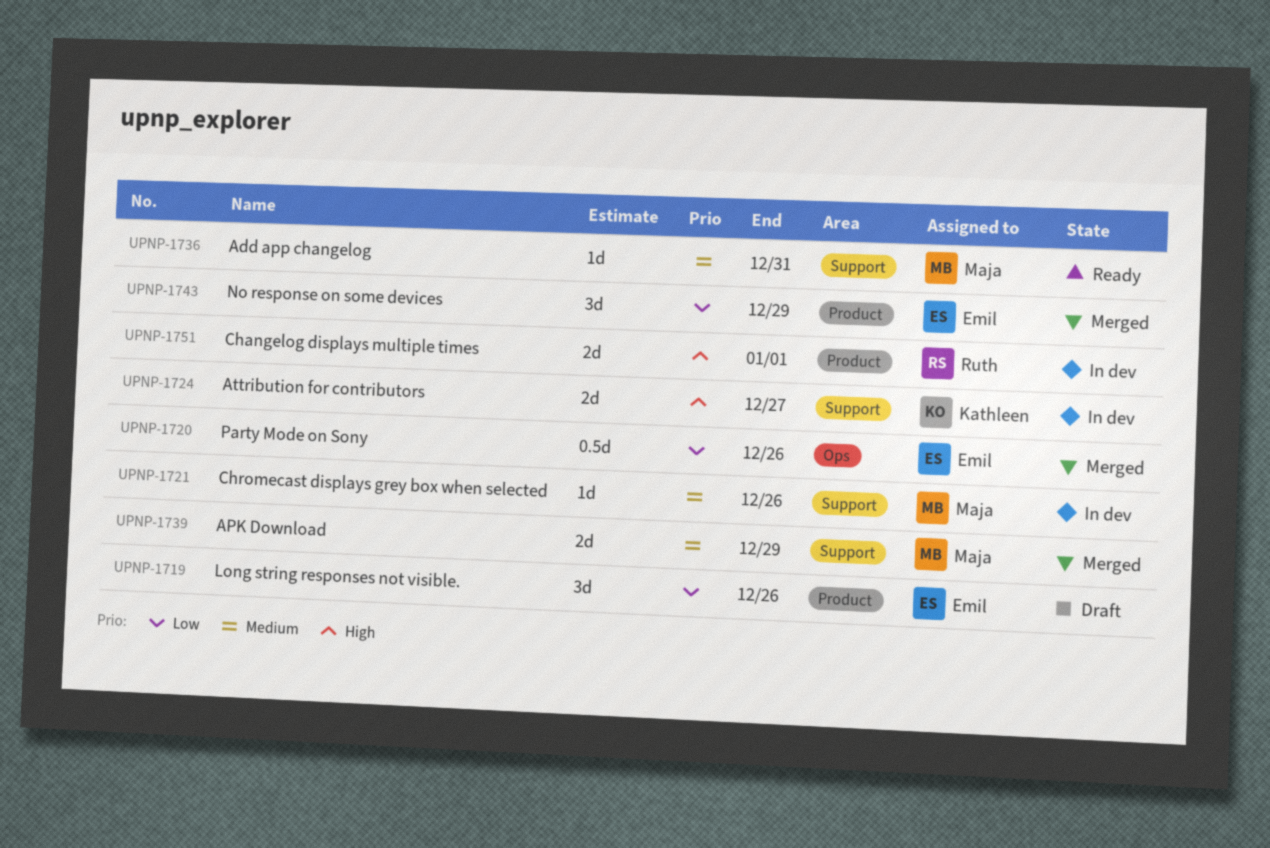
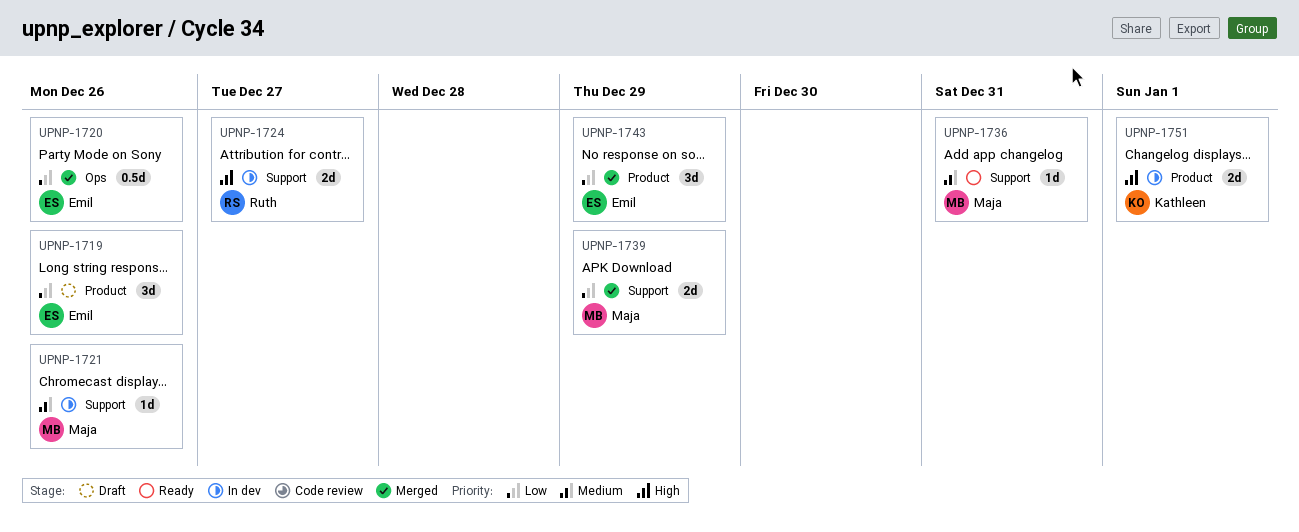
UPNP-1724, owner: Kathleen -> Ruth
UPNP-1739, priority: Medium -> Low
UPNP-1751, owner: Ruth -> Kathleen

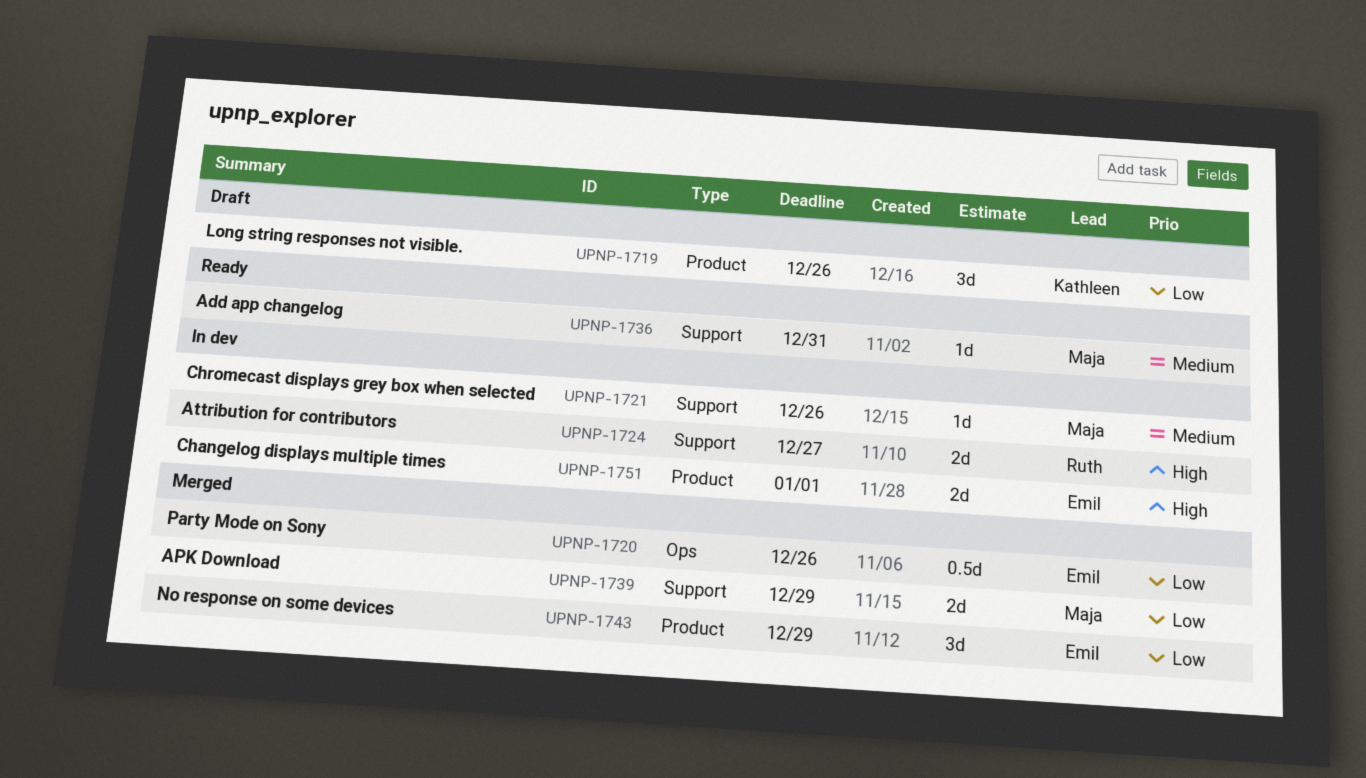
UPNP-1719, owner: Emil -> Kathleen
UPNP-1751, owner: Kathleen -> Emil

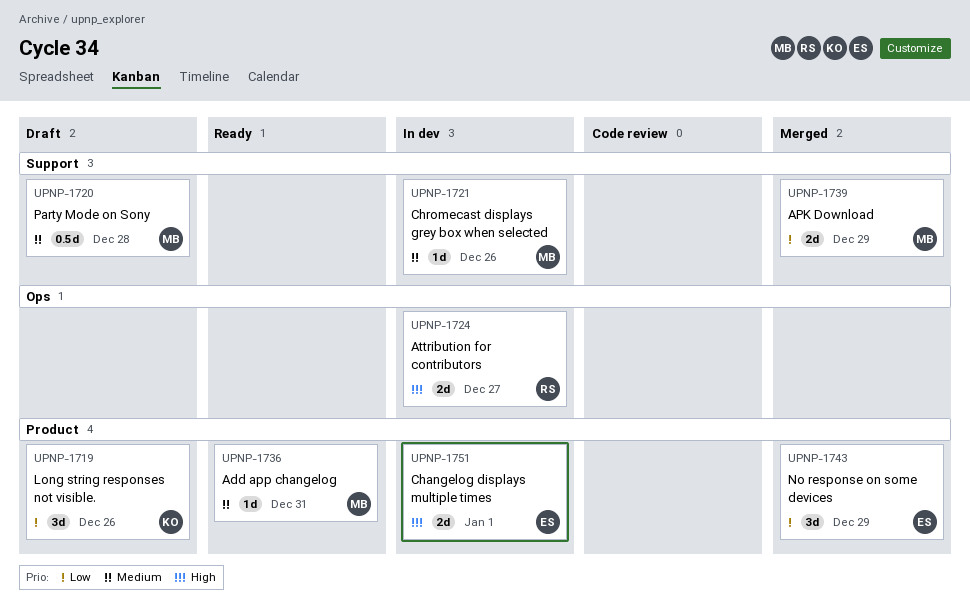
UPNP-1720, status: Merged -> Draft
UPNP-1720, owner: Emil -> Maja
UPNP-1720, priority: Low -> Medium
UPNP-1720, label: Ops -> Support
UPNP-1720, due: Dec 26 -> Dec 28
UPNP-1724, label: Support -> Ops
UPNP-1736, label: Support -> Product

